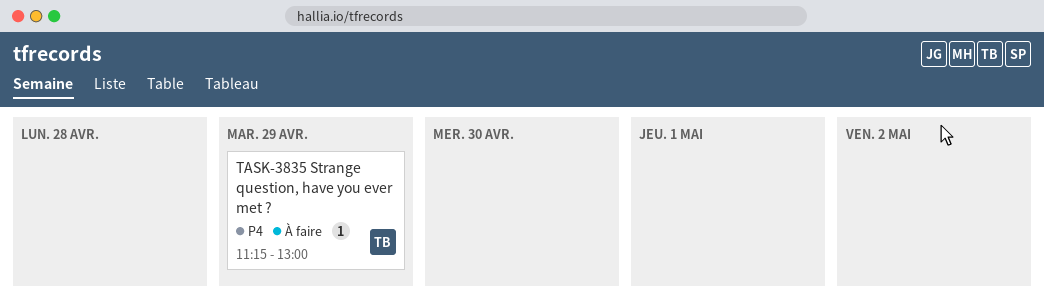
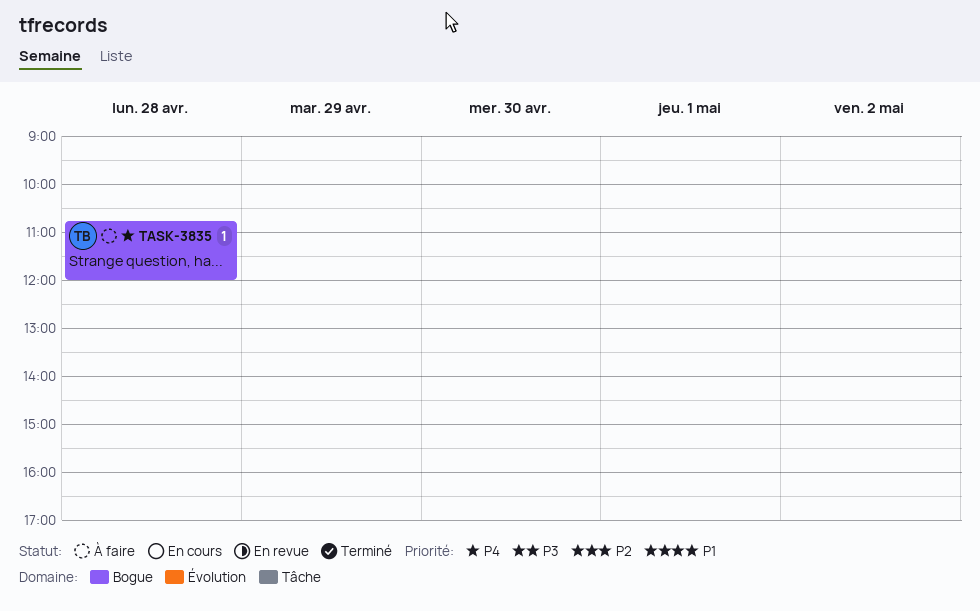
TASK-3835, day: Apr 29 -> Apr 28
TASK-3835, begins: 11:15 -> 10:45
TASK-3835, ends: 13:00 -> 12:00

